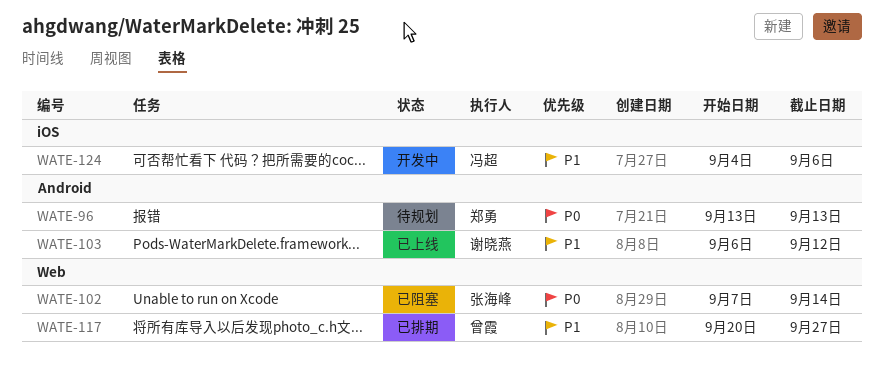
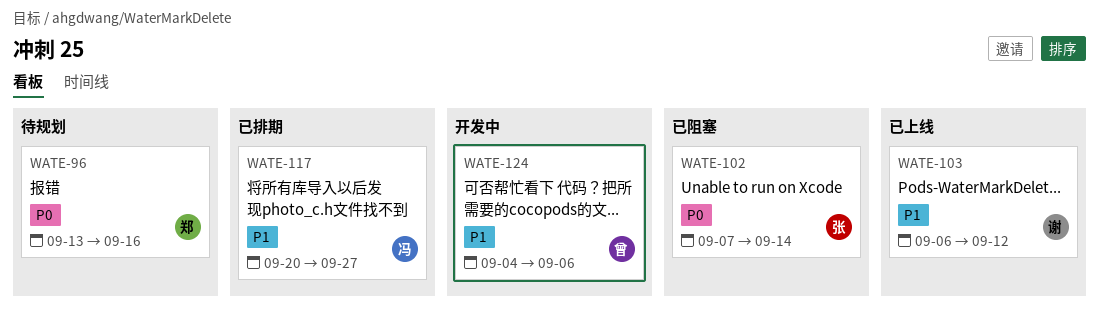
WATE-96, due: Sep 13 -> Sep 16
WATE-117, owner: 曾霞 -> 冯超
WATE-124, owner: 冯超 -> 曾霞

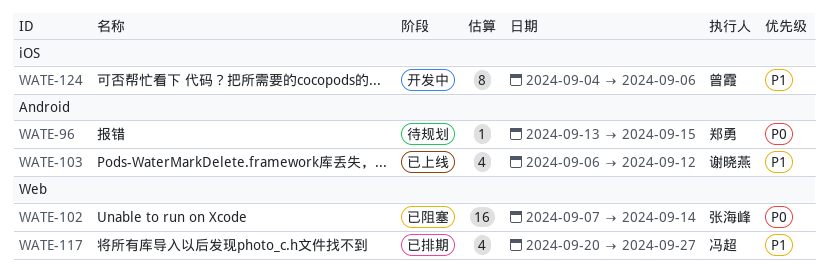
WATE-96, due: Sep 16 -> Sep 15

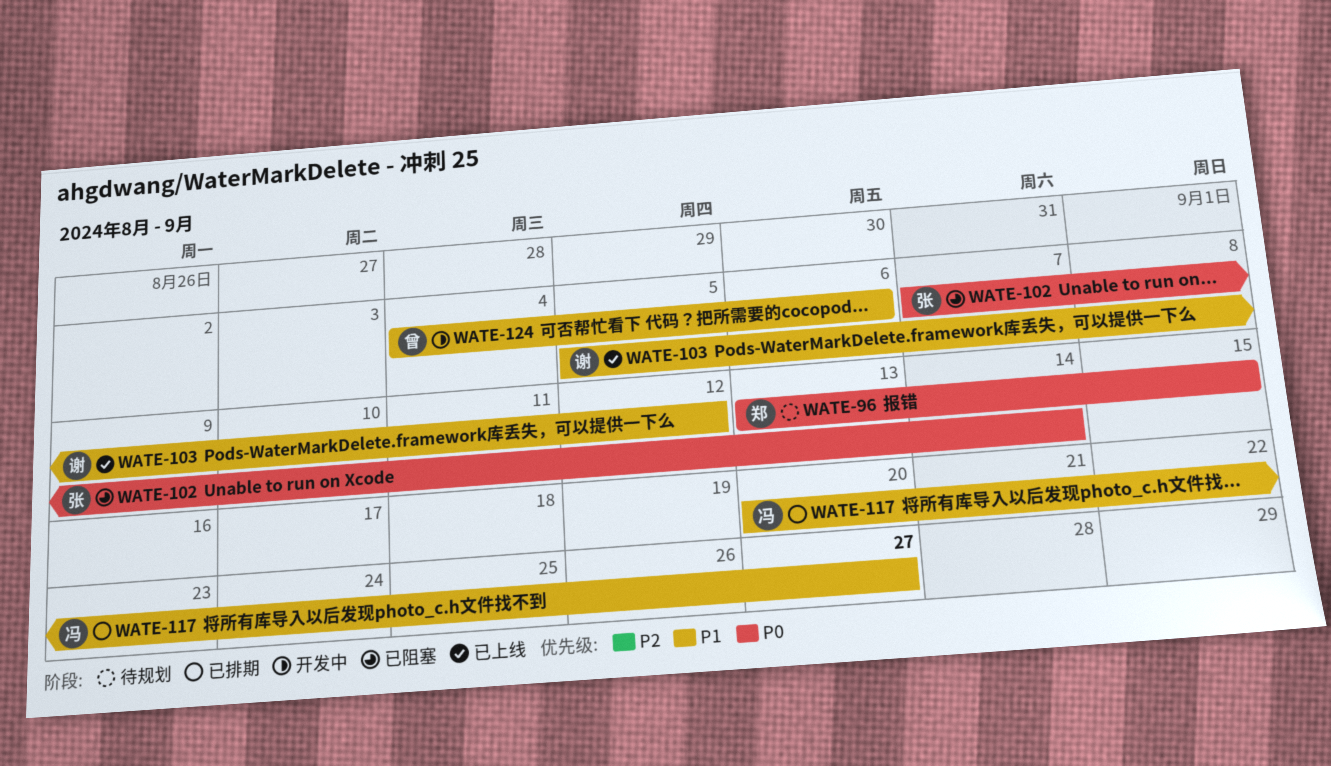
WATE-103, start: Sep 6 -> Sep 5

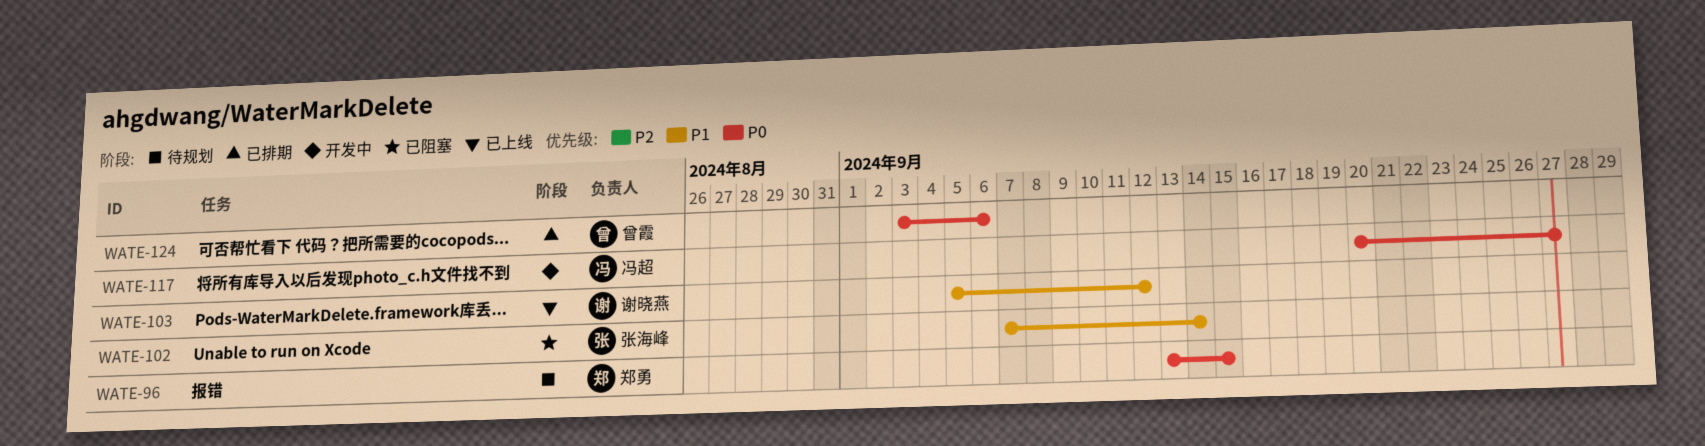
WATE-102, priority: P0 -> P1
WATE-117, status: 已排期 -> 开发中
WATE-117, priority: P1 -> P0
WATE-124, status: 开发中 -> 已排期
WATE-124, priority: P1 -> P0
WATE-124, start: Sep 4 -> Sep 3

